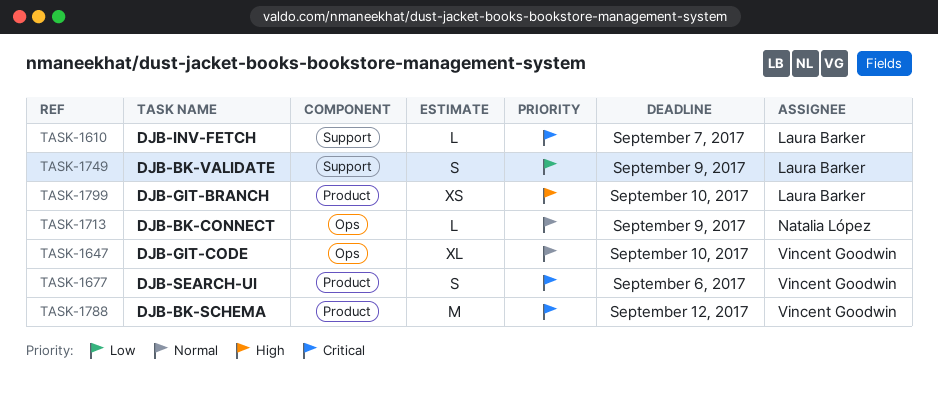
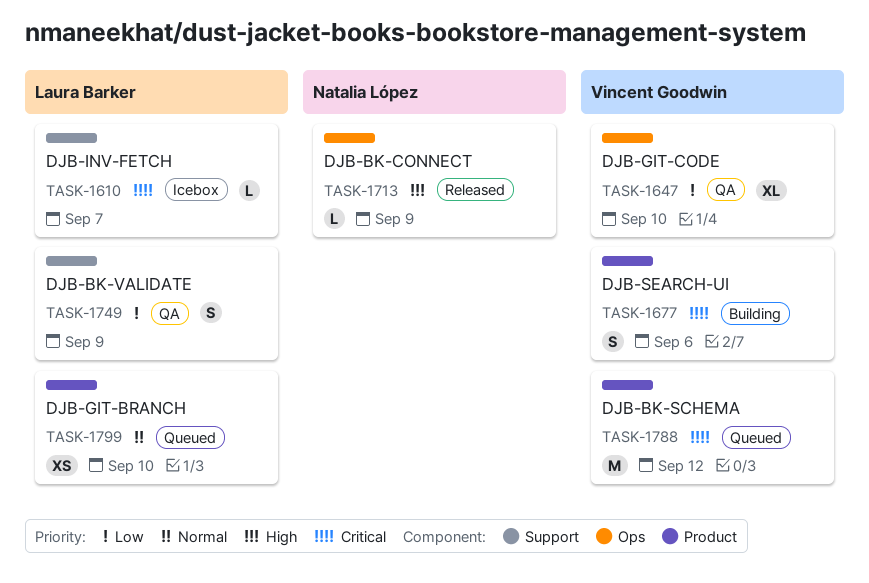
TASK-1647, priority: Normal -> Low
TASK-1713, priority: Normal -> High
TASK-1799, priority: High -> Normal

